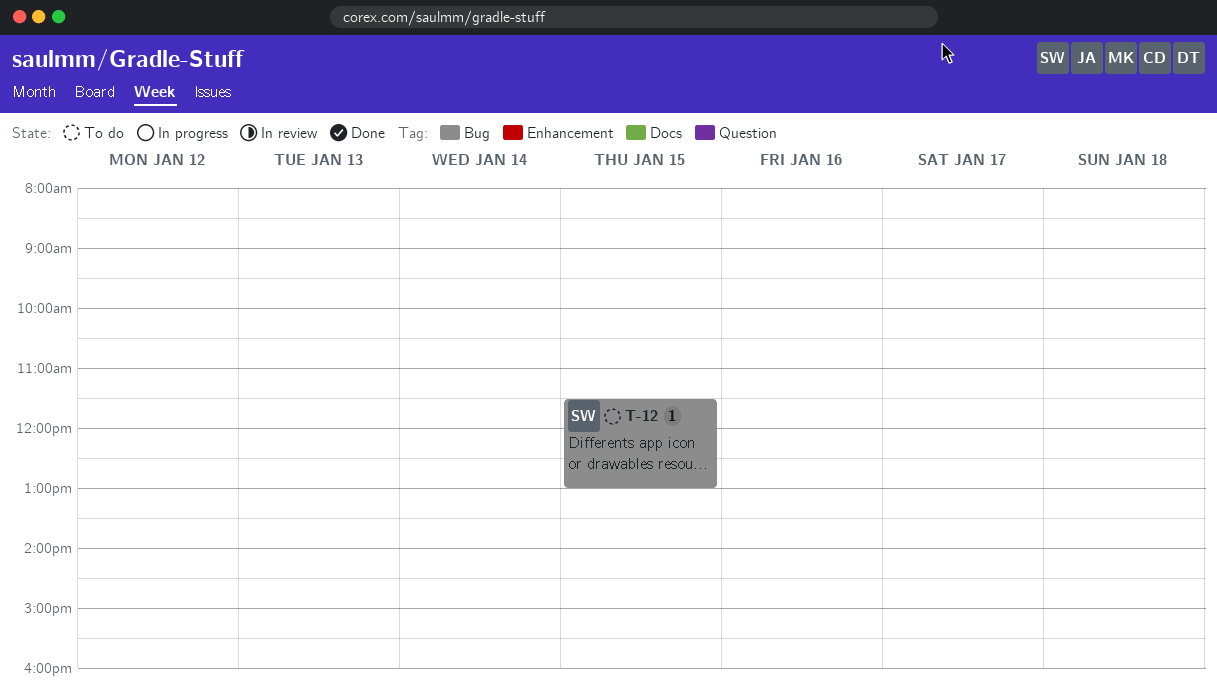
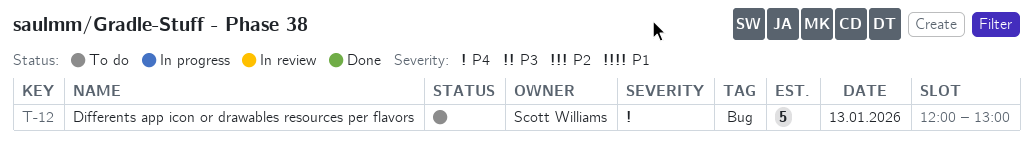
T-12, estimate: 1 -> 5
T-12, day: Jan 15 -> Jan 13
T-12, begins: 11:30 -> 12:00

